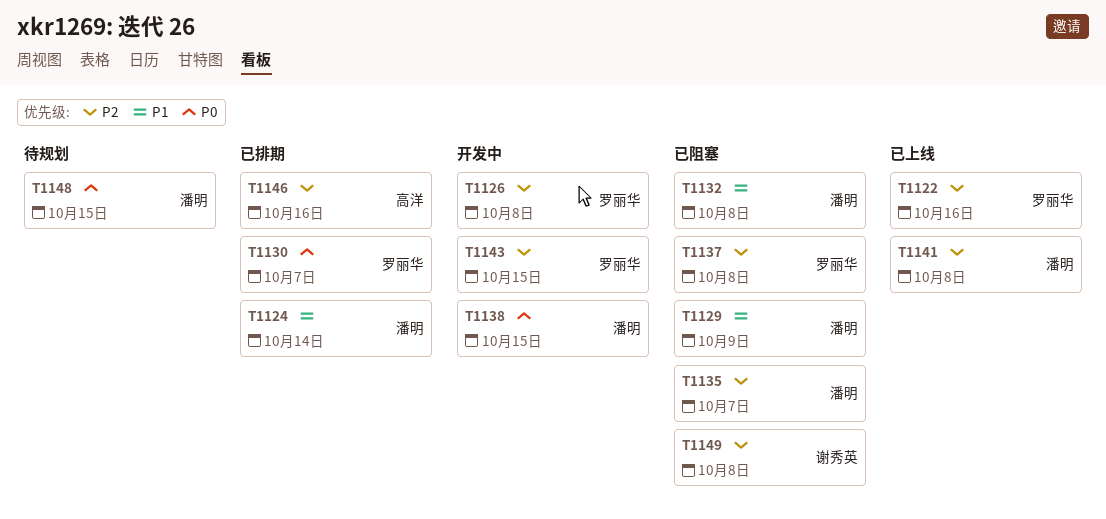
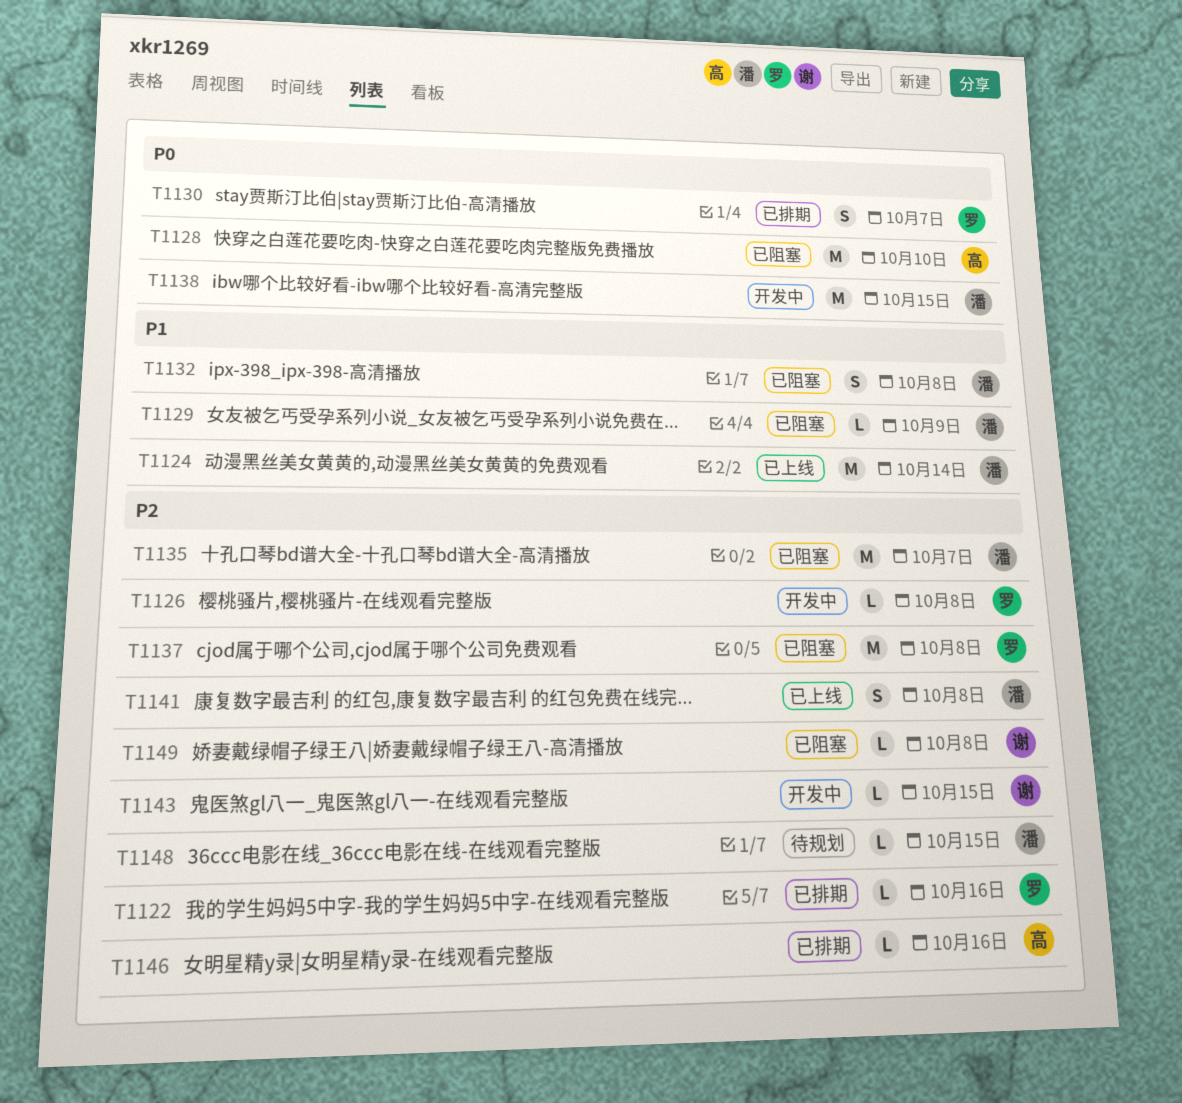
T1122, status: 已上线 -> 已排期
T1124, status: 已排期 -> 已上线
T1128: none -> present
T1143, owner: 罗丽华 -> 谢秀英
T1148, priority: P0 -> P2

